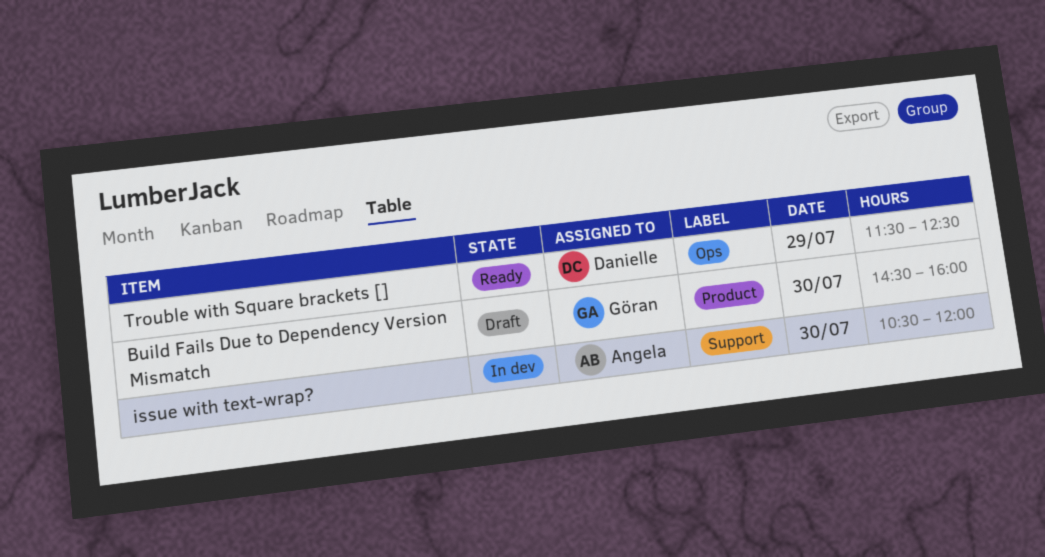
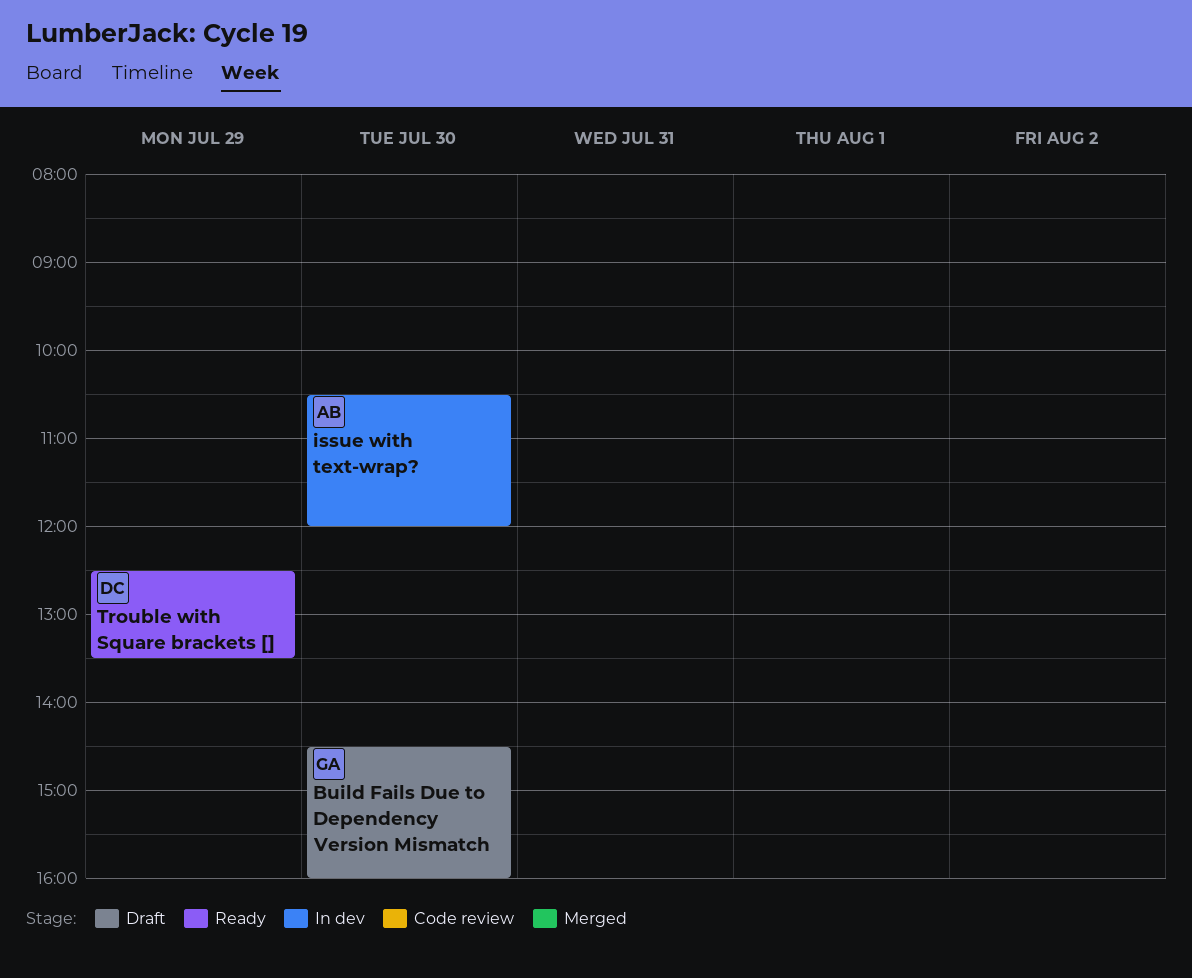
Trouble with Square brackets [], begins: 11:30 -> 12:30
Trouble with Square brackets [], ends: 12:30 -> 13:30

